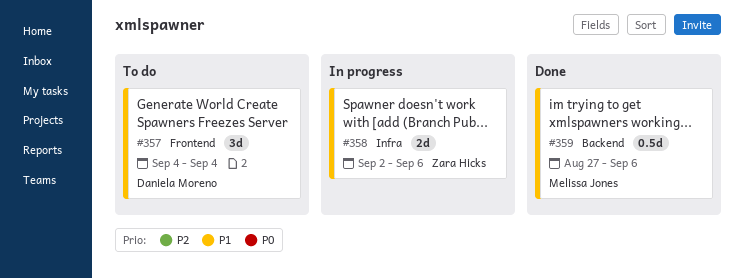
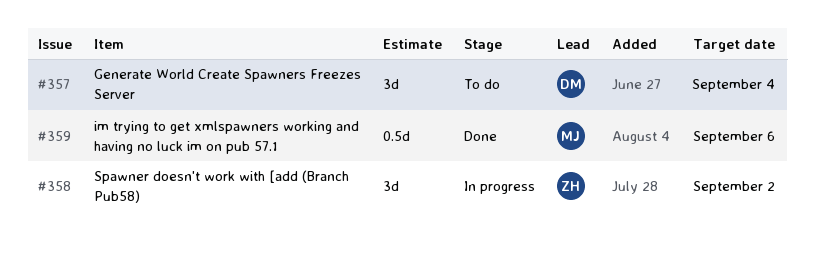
#358, estimate: 2d -> 3d
#358, due: Sep 6 -> Sep 2

